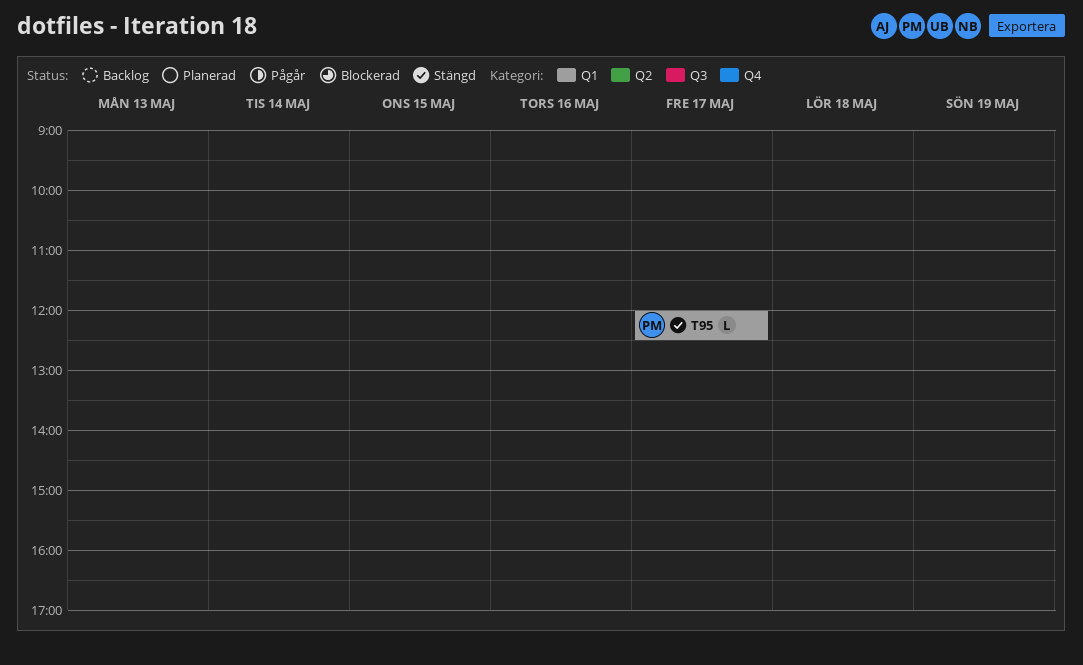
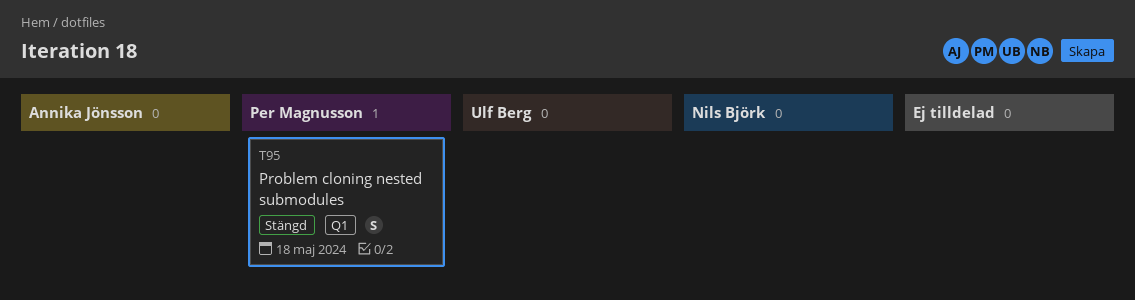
T95, estimate: L -> S
T95, day: May 17 -> May 18

